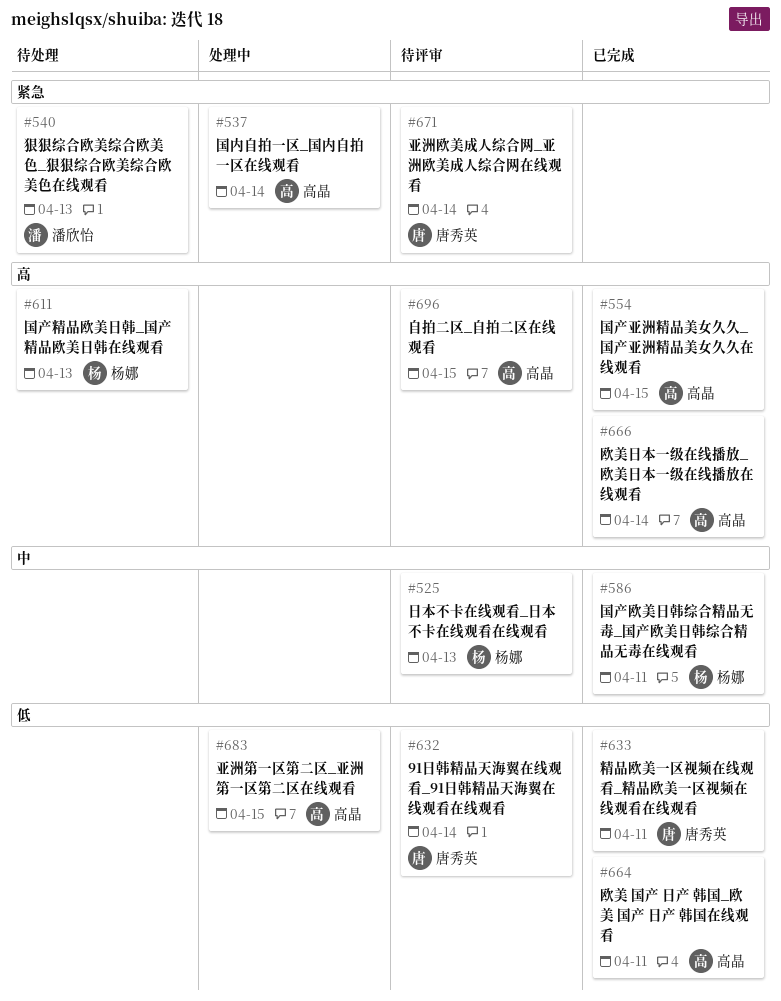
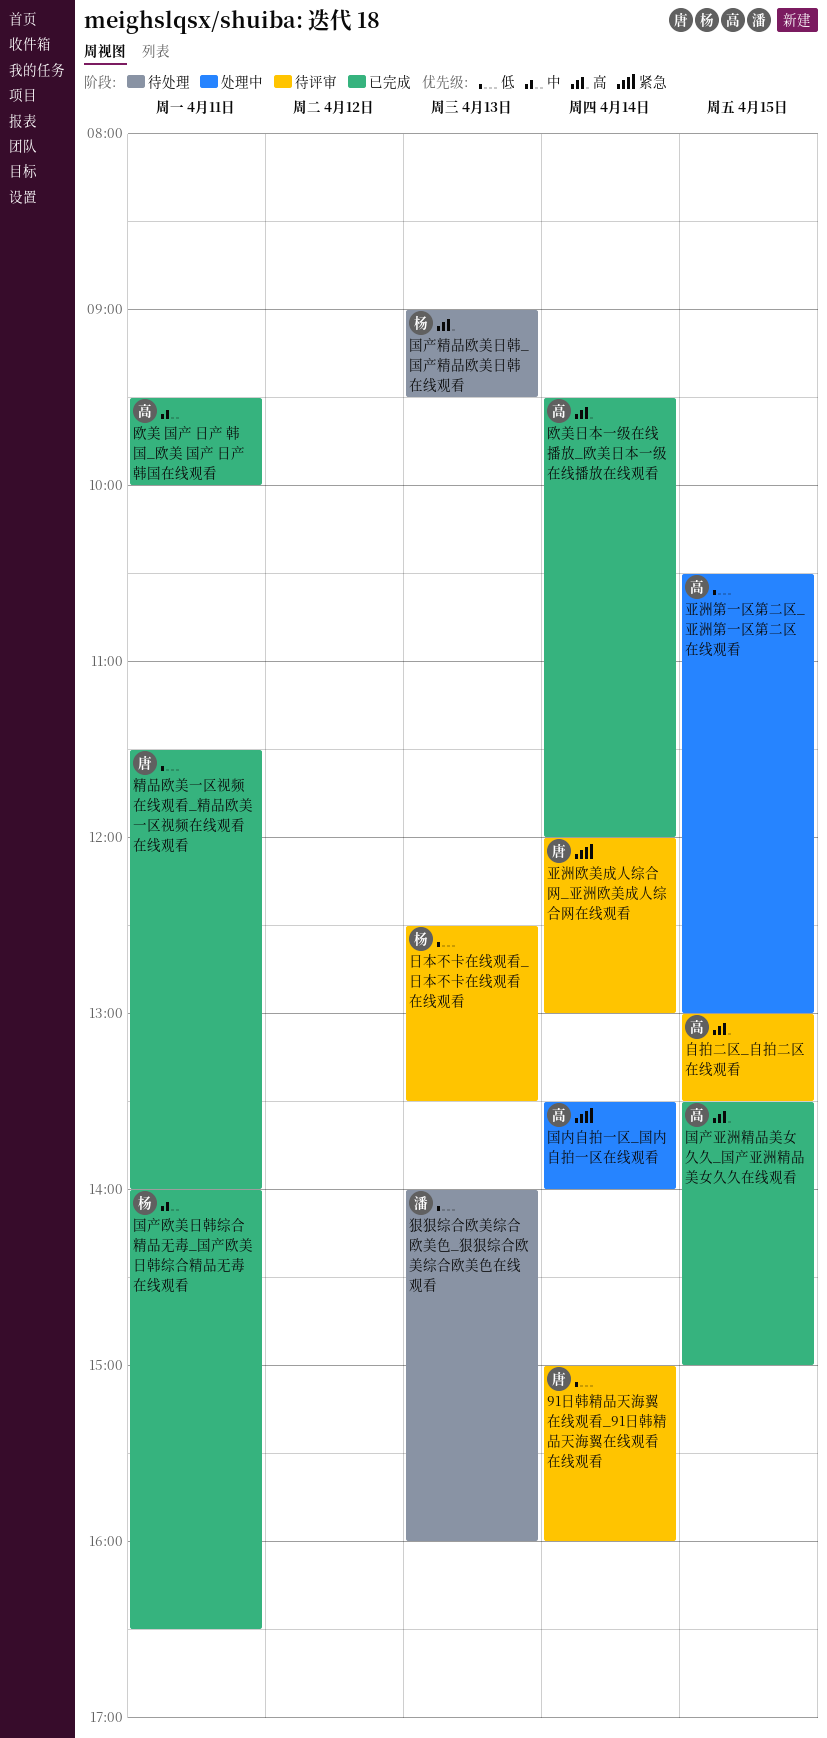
日本不卡在线观看_日本不卡在线观看在线观看, priority: 中 -> 低
欧美 国产 日产 韩国_欧美 国产 日产 韩国在线观看, priority: 低 -> 中
狠狠综合欧美综合欧美色_狠狠综合欧美综合欧美色在线观看, priority: 紧急 -> 低

